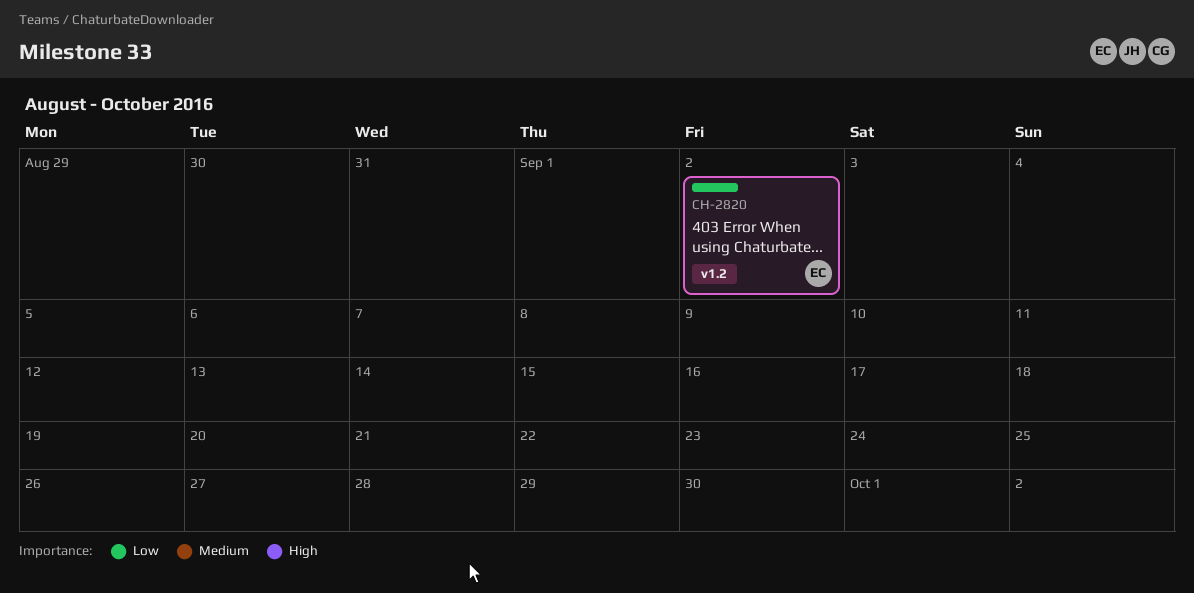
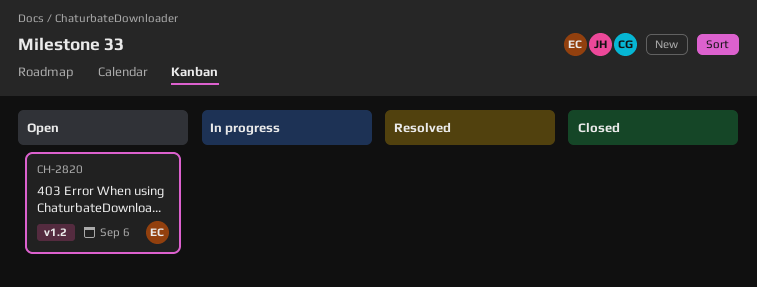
CH-2820, due: Sep 2 -> Sep 6

